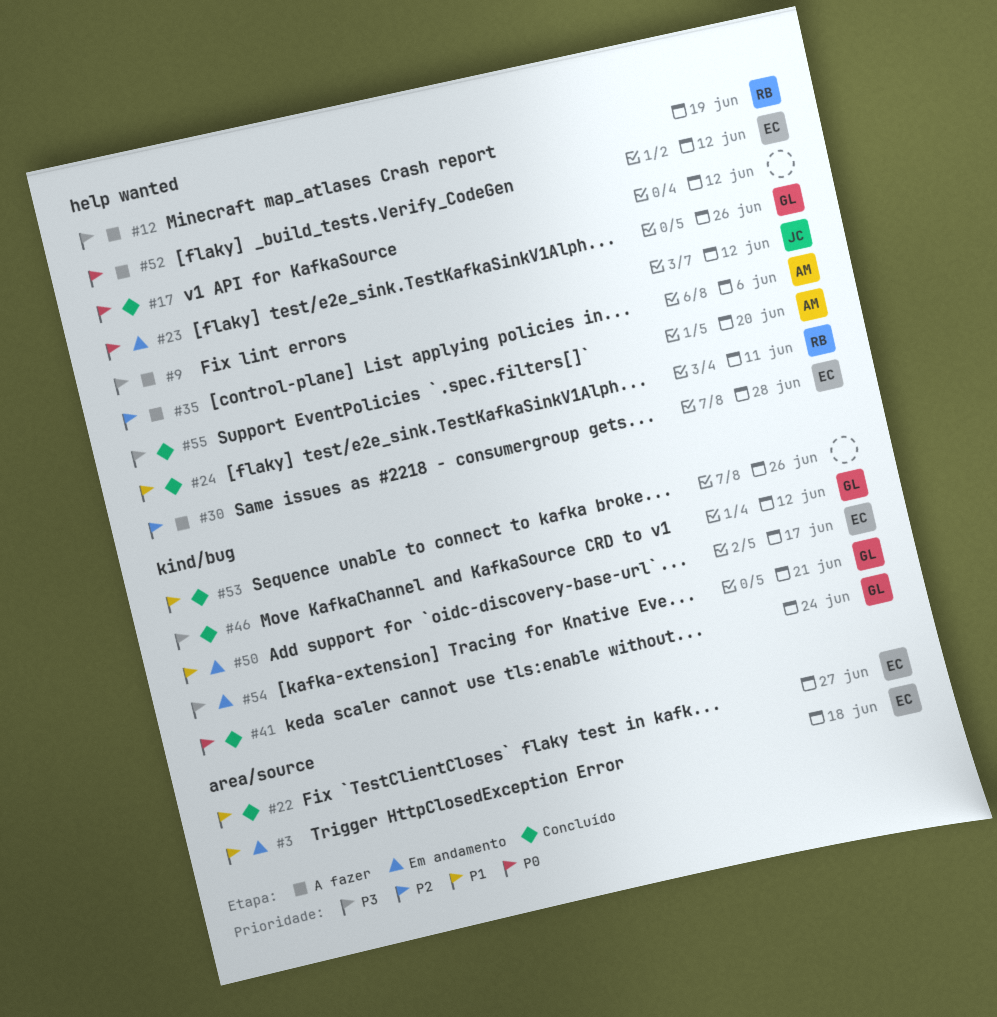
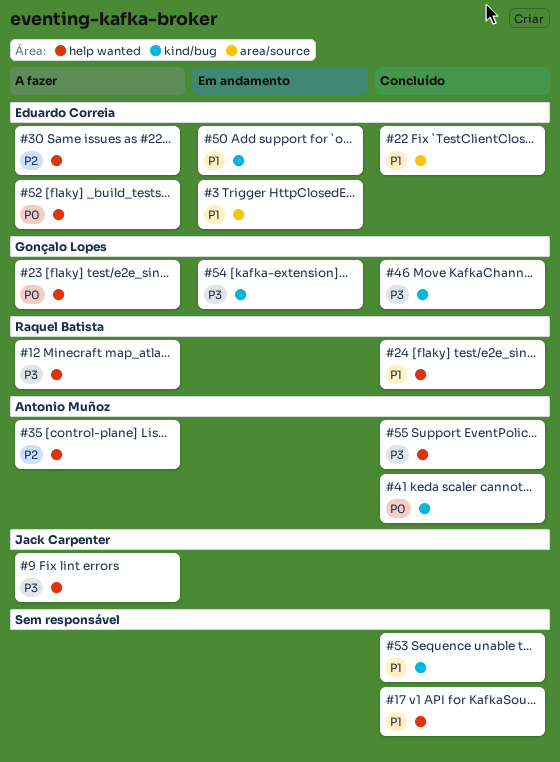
#17, priority: P0 -> P1
#23, status: Em andamento -> A fazer
#41, owner: Gonçalo Lopes -> Antonio Muñoz

